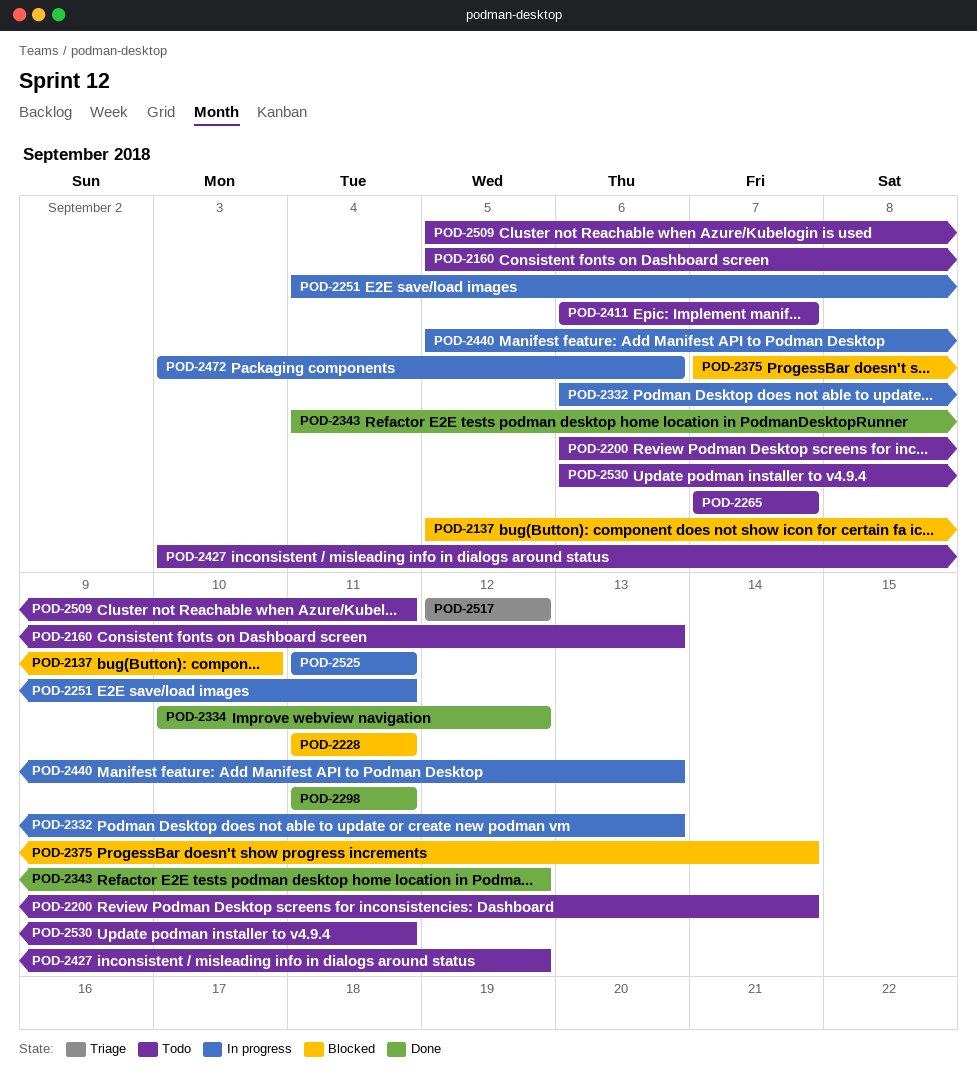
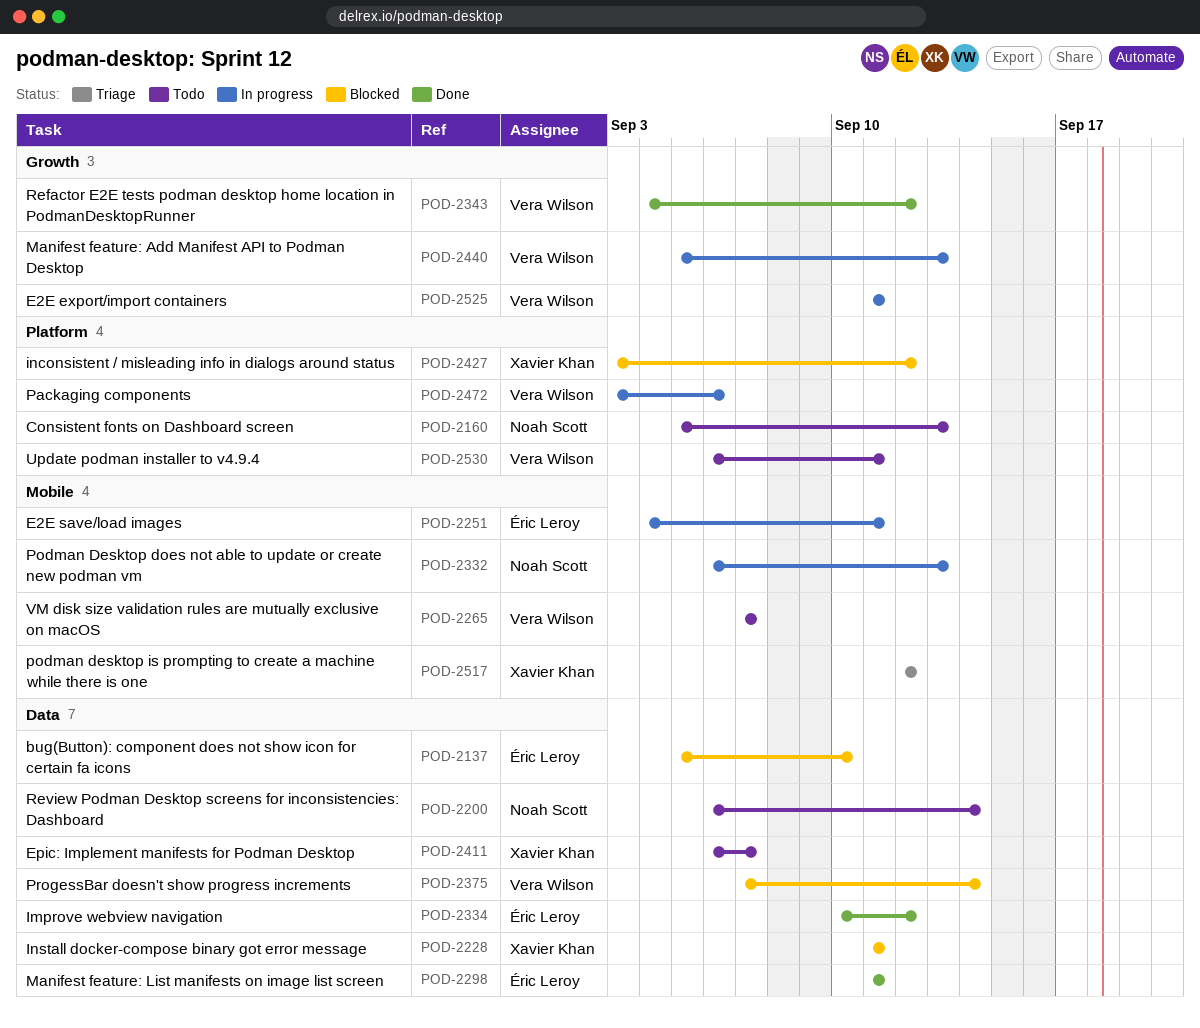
POD-2427, status: Todo -> Blocked
POD-2509: present -> none

